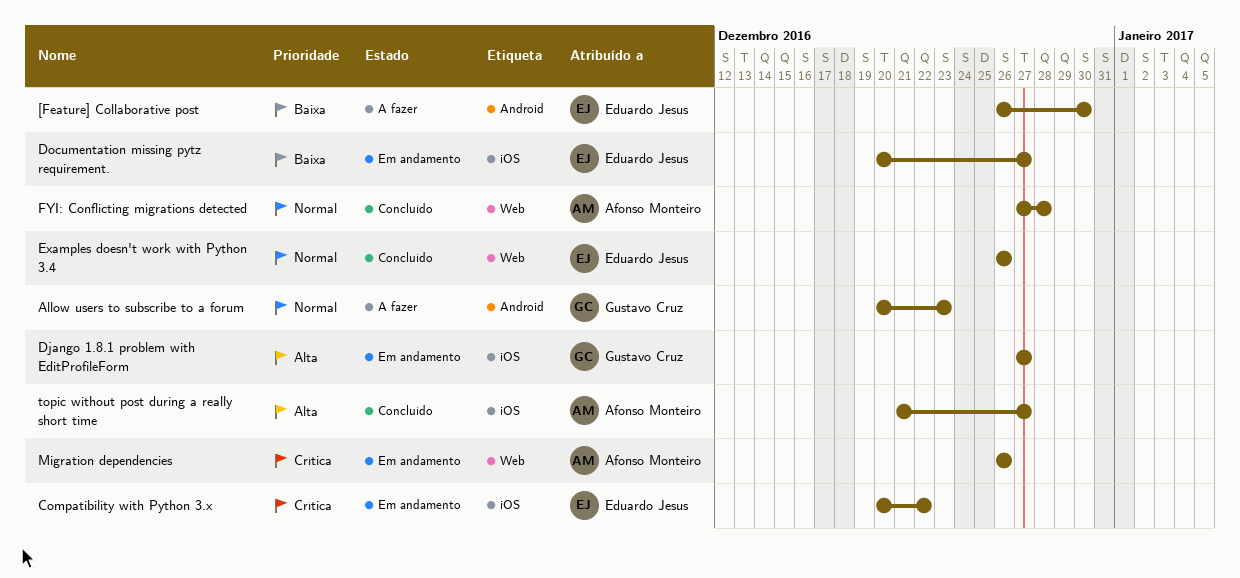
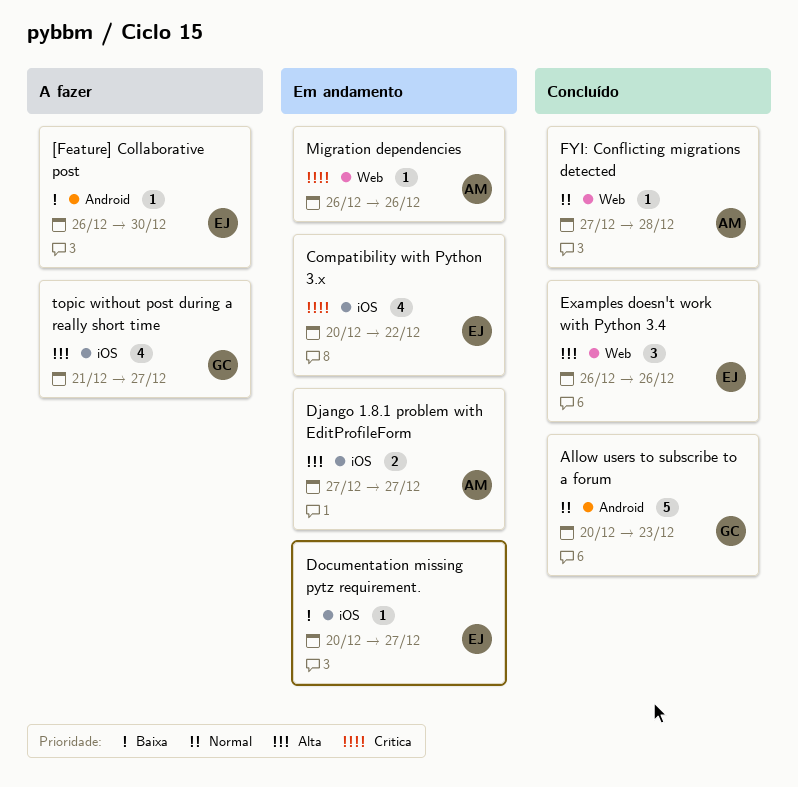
Allow users to subscribe to a forum, status: A fazer -> Concluído
Django 1.8.1 problem with EditProfileForm, owner: Gustavo Cruz -> Afonso Monteiro
Examples doesn't work with Python 3.4, priority: Normal -> Alta
topic without post during a really short time, status: Concluído -> A fazer
topic without post during a really short time, owner: Afonso Monteiro -> Gustavo Cruz

